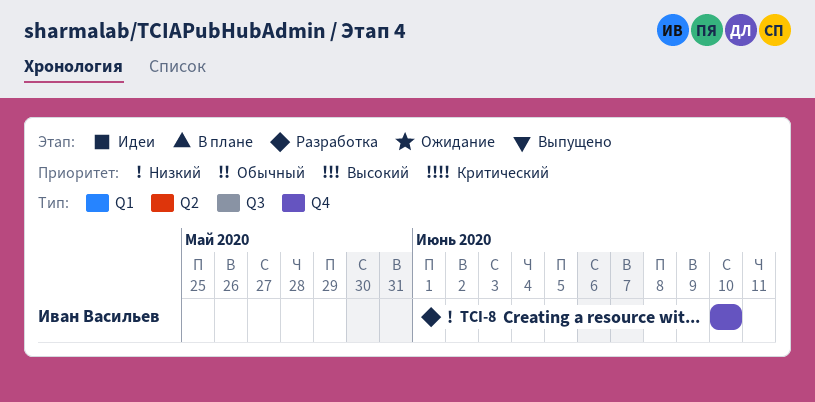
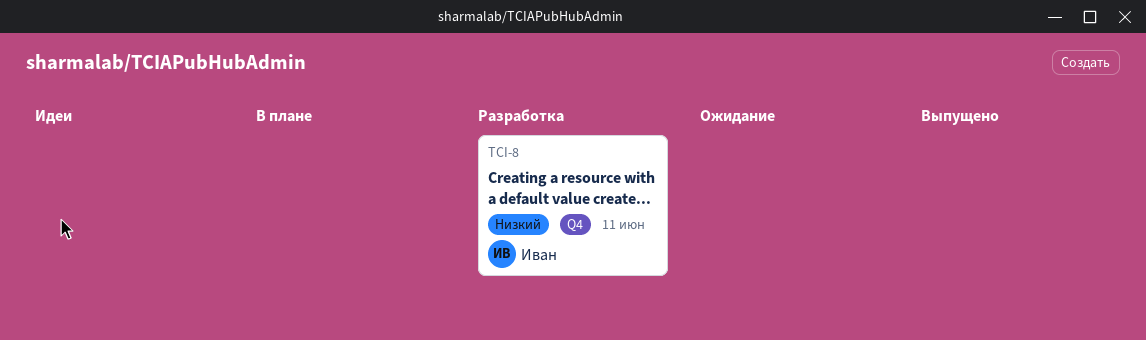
TCI-8, due: Jun 10 -> Jun 11

